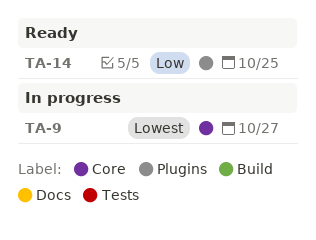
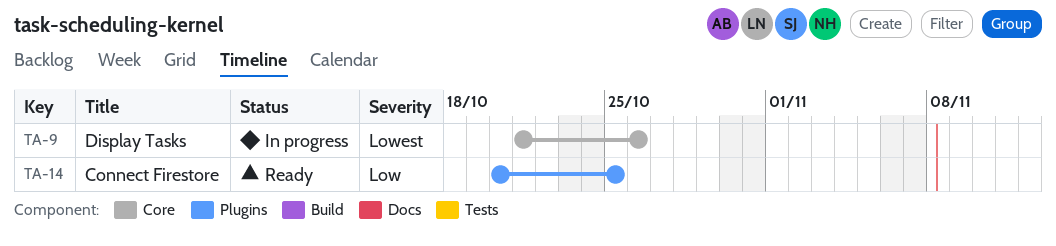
TA-9, due: Oct 27 -> Oct 26

